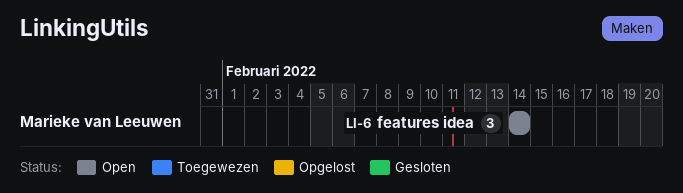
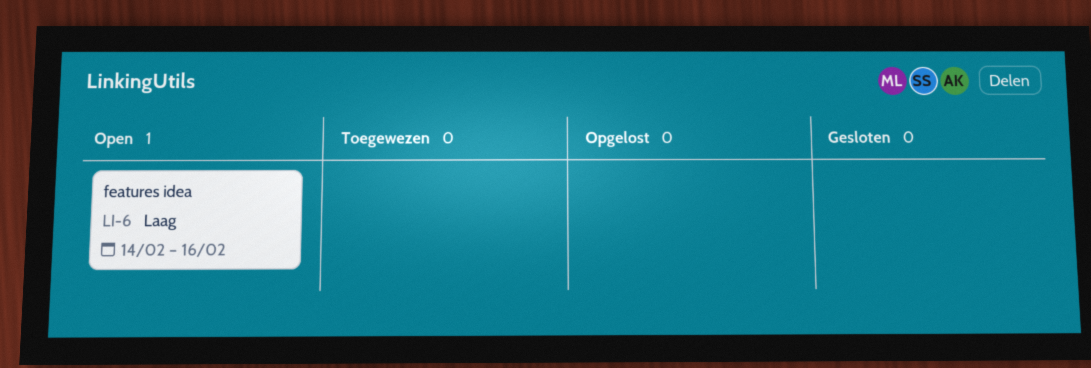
LI-6, due: Feb 14 -> Feb 16

